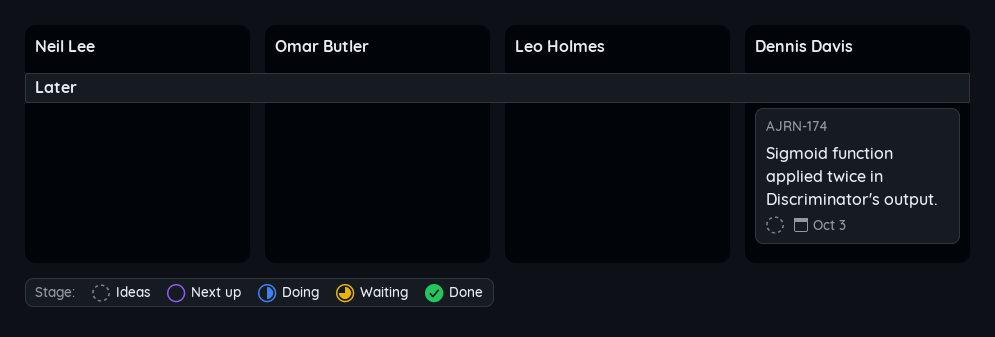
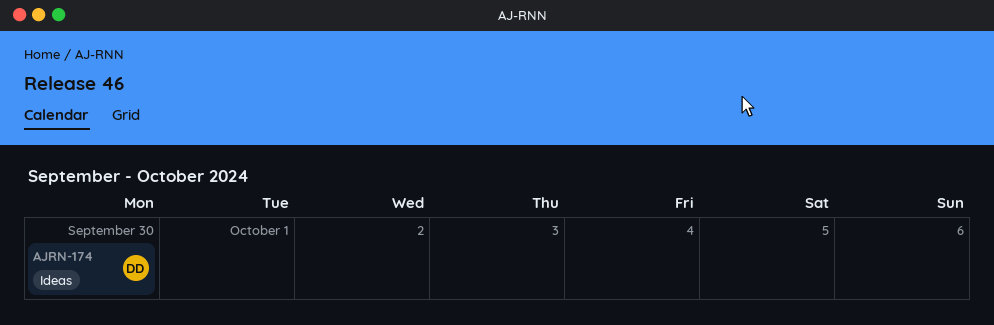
AJRN-174, due: Oct 3 -> Sep 30

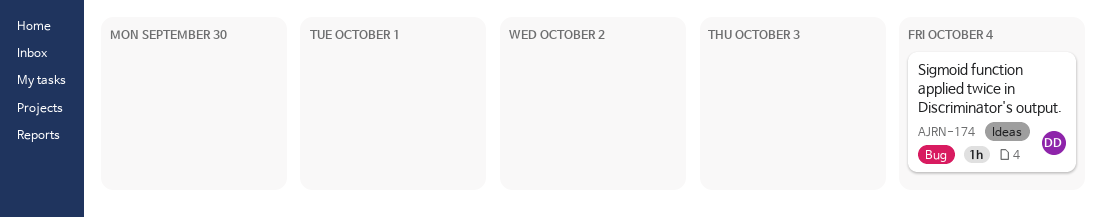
AJRN-174, due: Sep 30 -> Oct 4

